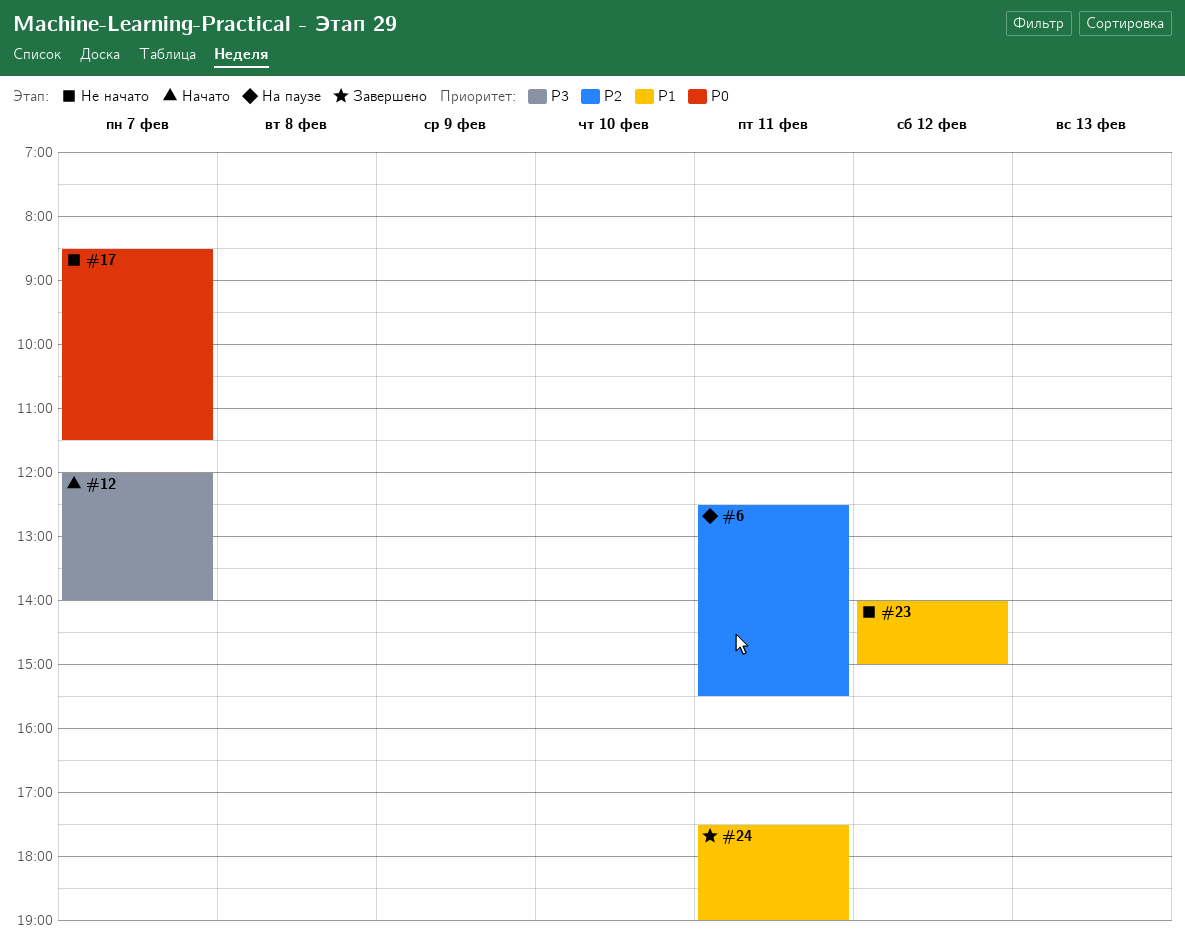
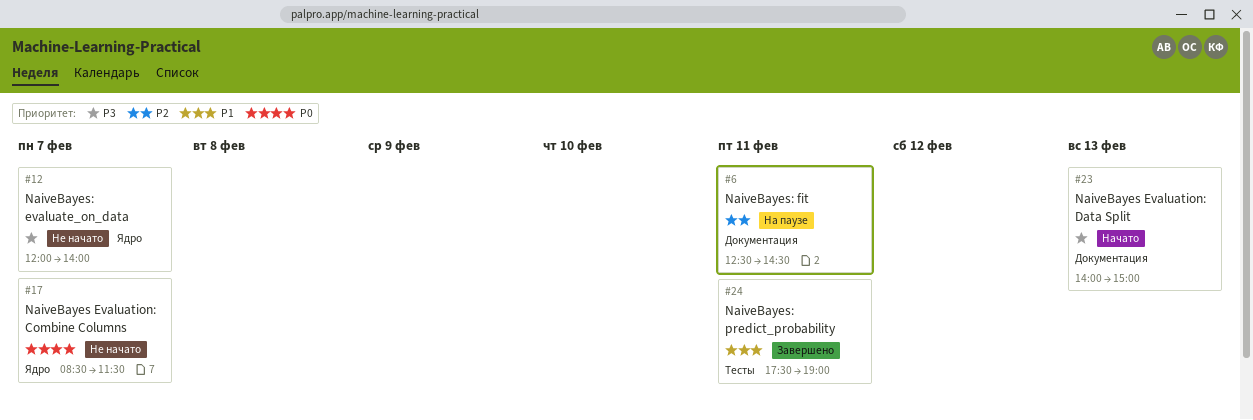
#6, ends: 15:30 -> 14:30
#12, status: Начато -> Не начато
#23, status: Не начато -> Начато
#23, priority: P1 -> P3
#23, day: Feb 12 -> Feb 13

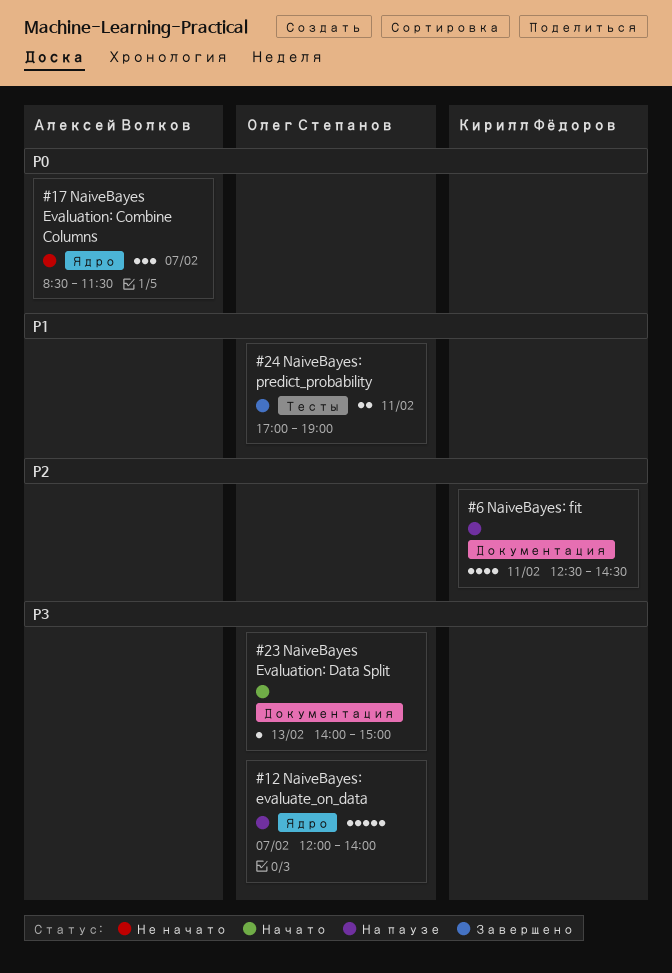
#12, status: Не начато -> На паузе
#24, begins: 17:30 -> 17:00

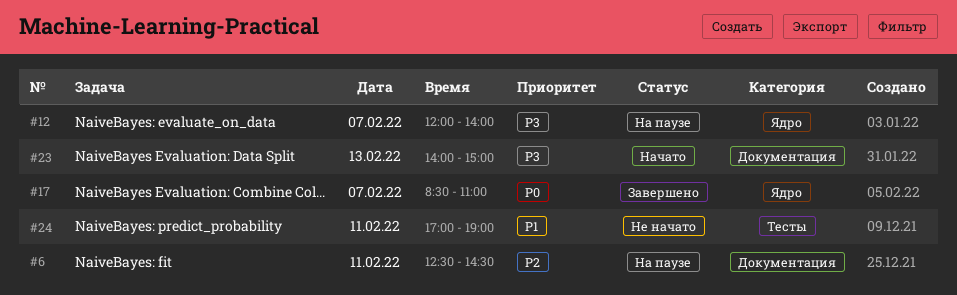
#17, status: Не начато -> Завершено
#17, ends: 11:30 -> 11:00
#24, status: Завершено -> Не начато

